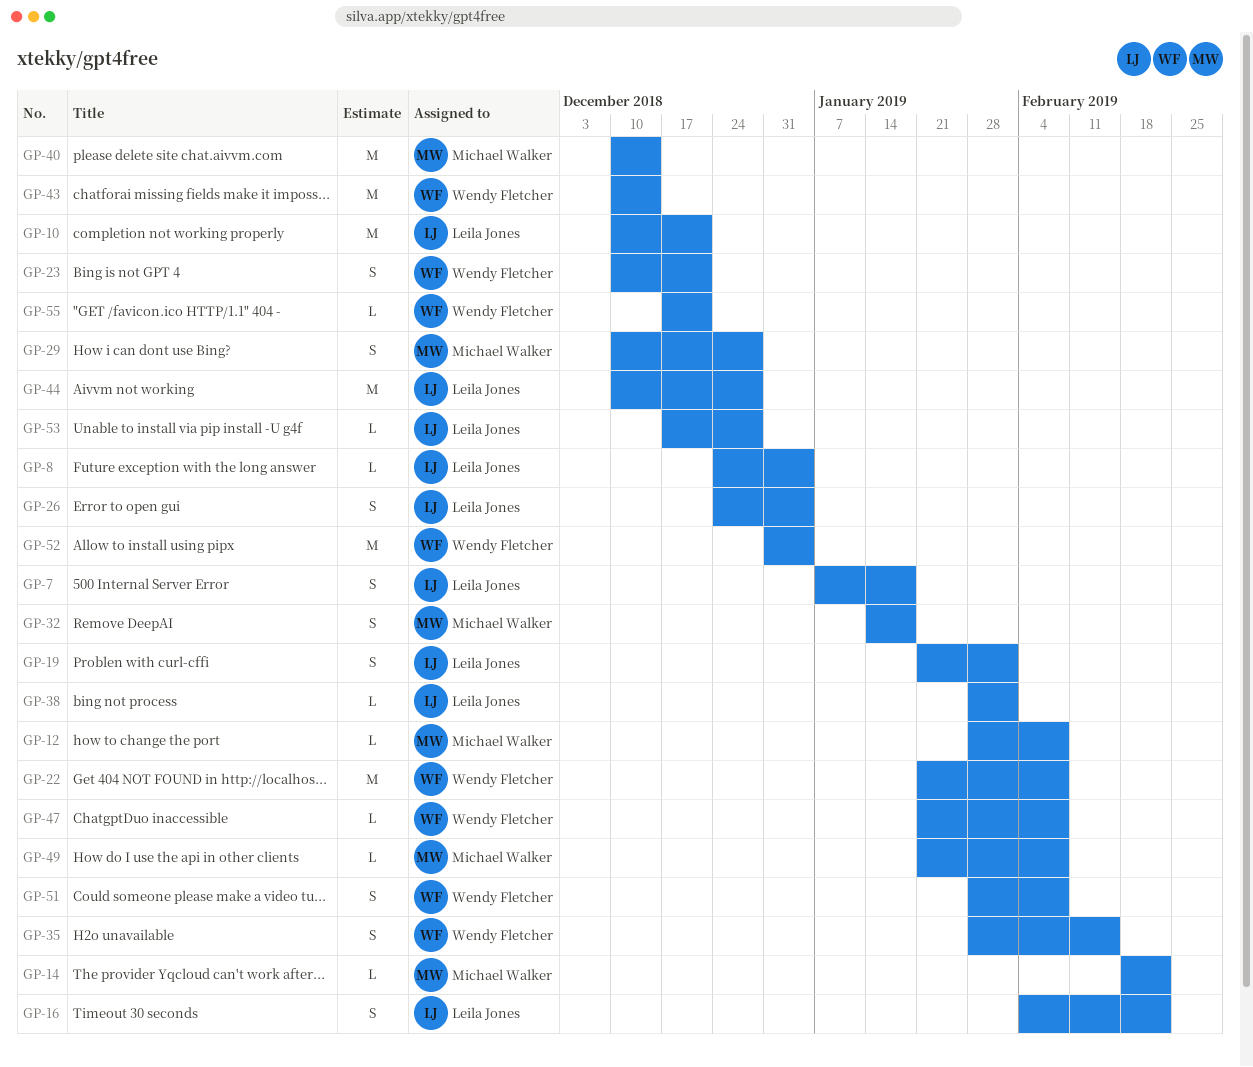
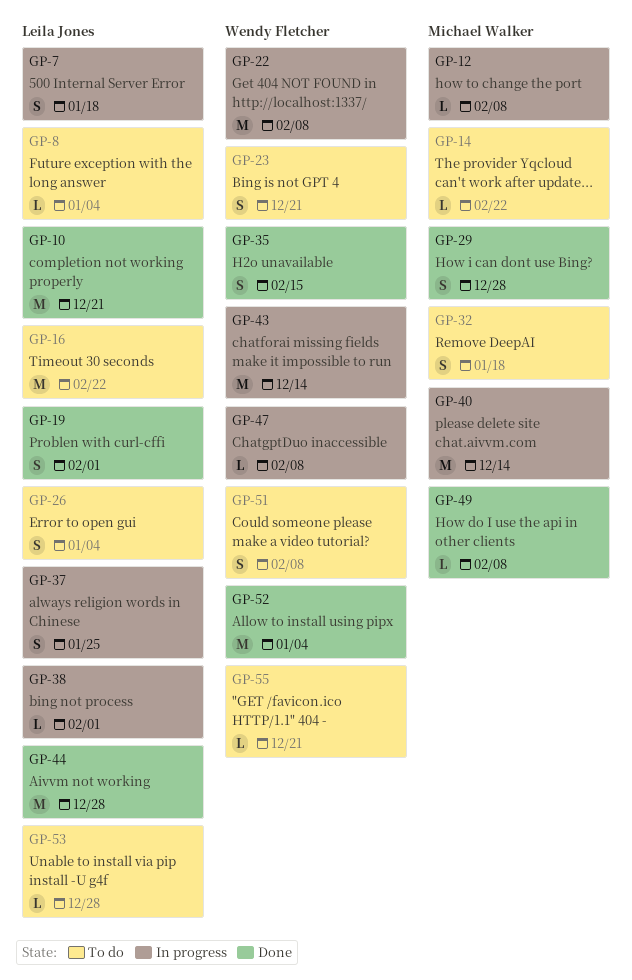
GP-16, estimate: S -> M
GP-37: none -> present

